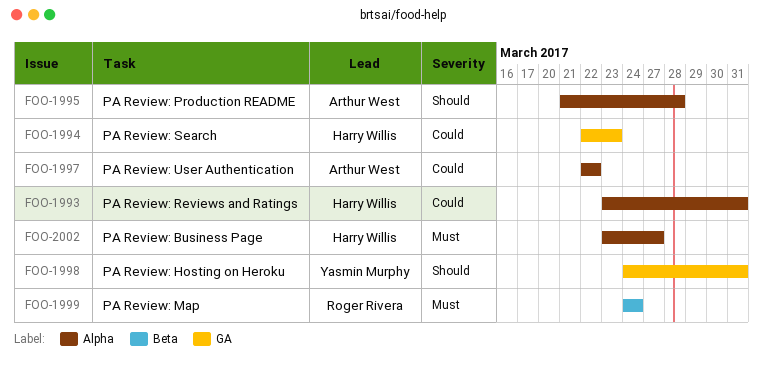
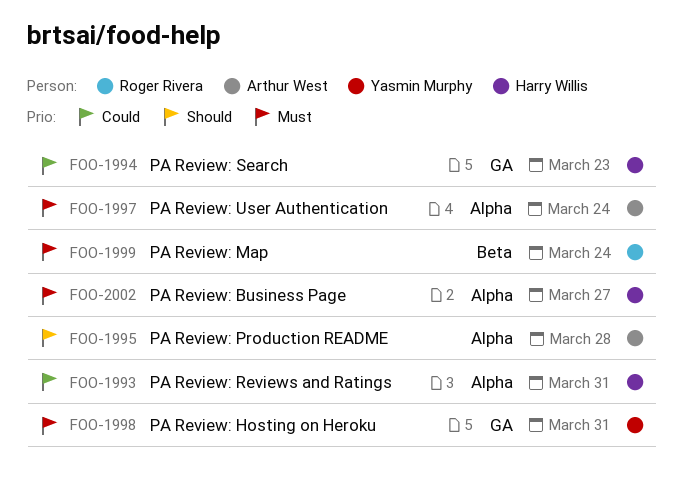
FOO-1997, priority: Could -> Must
FOO-1997, due: Mar 22 -> Mar 24
FOO-1998, priority: Should -> Must

